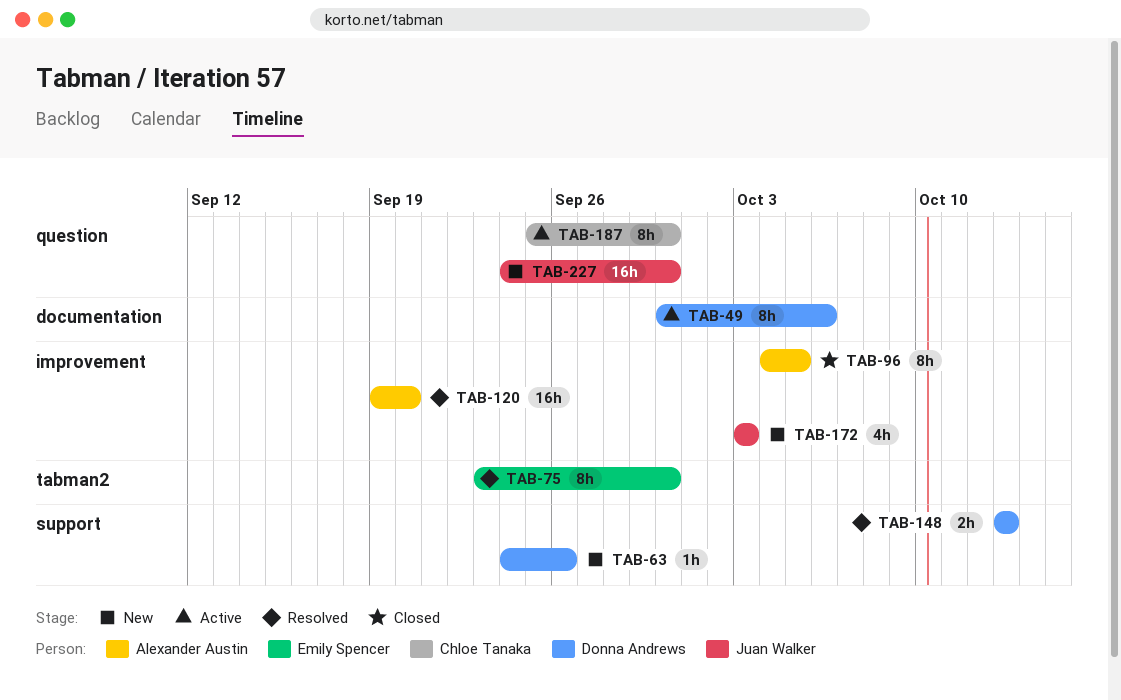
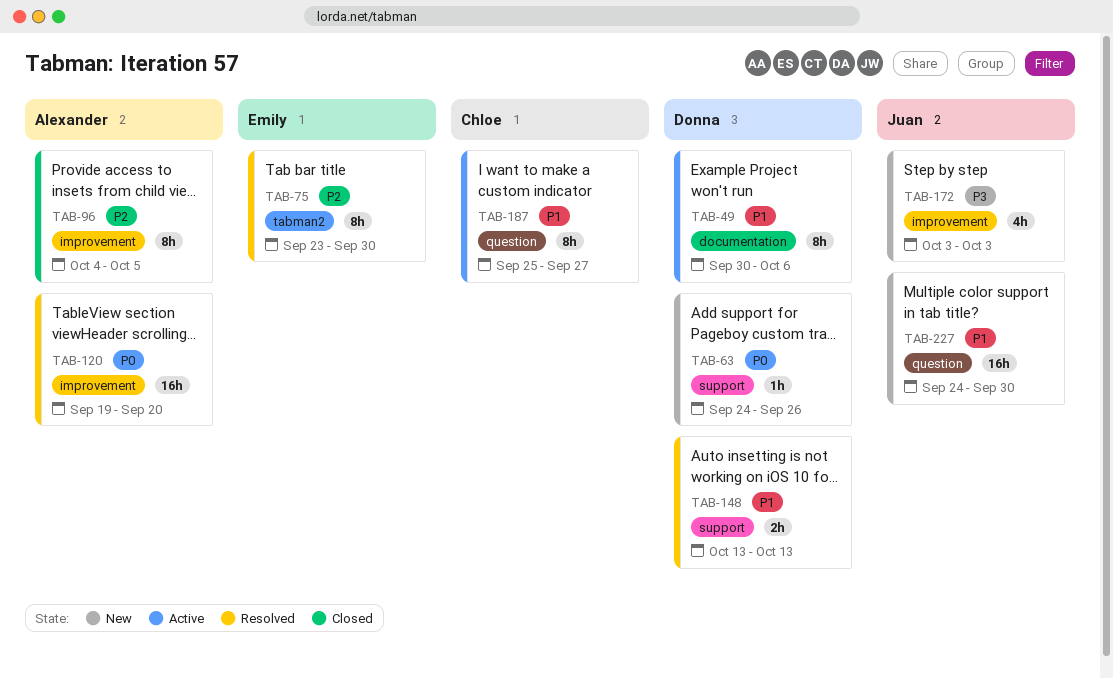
TAB-187, due: Sep 30 -> Sep 27

